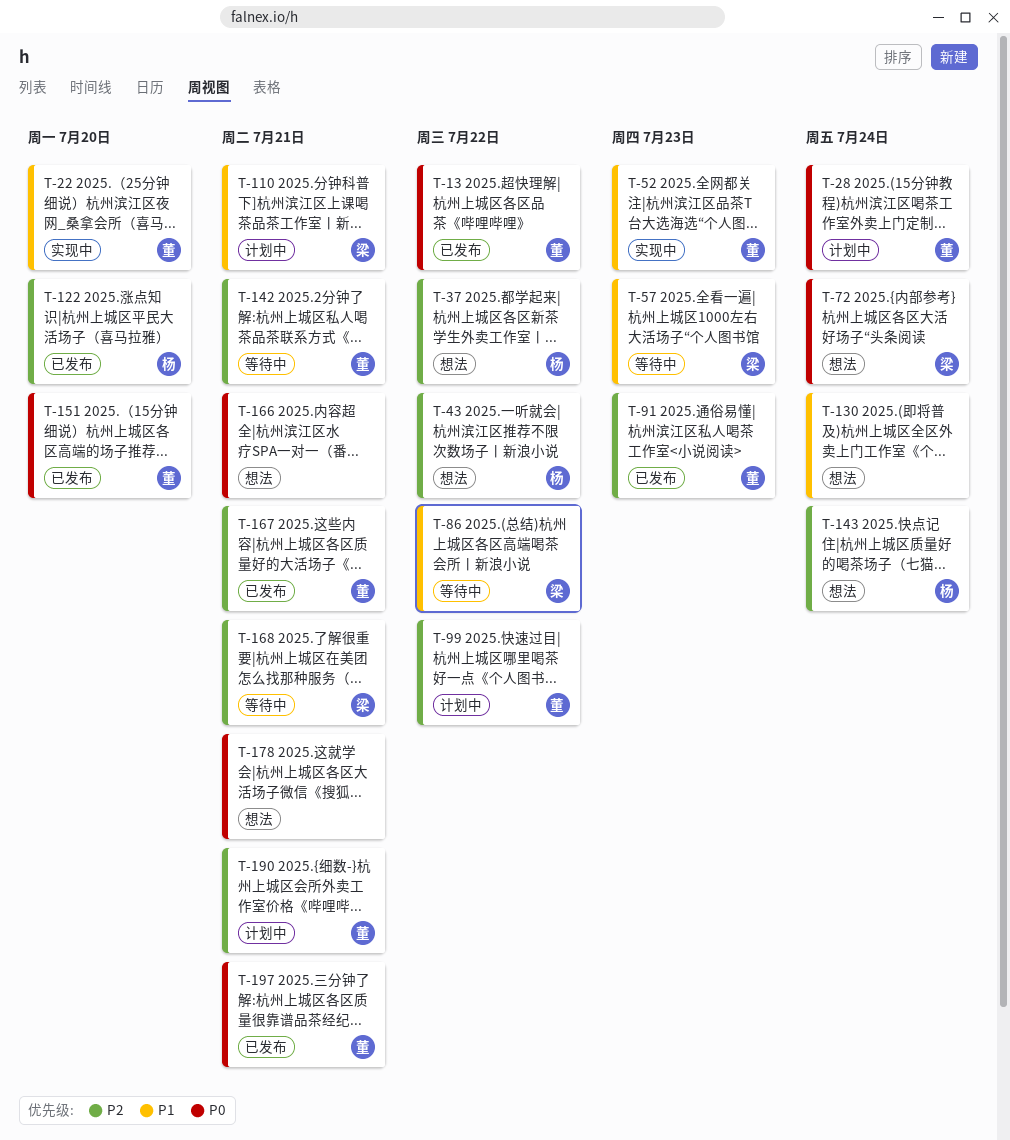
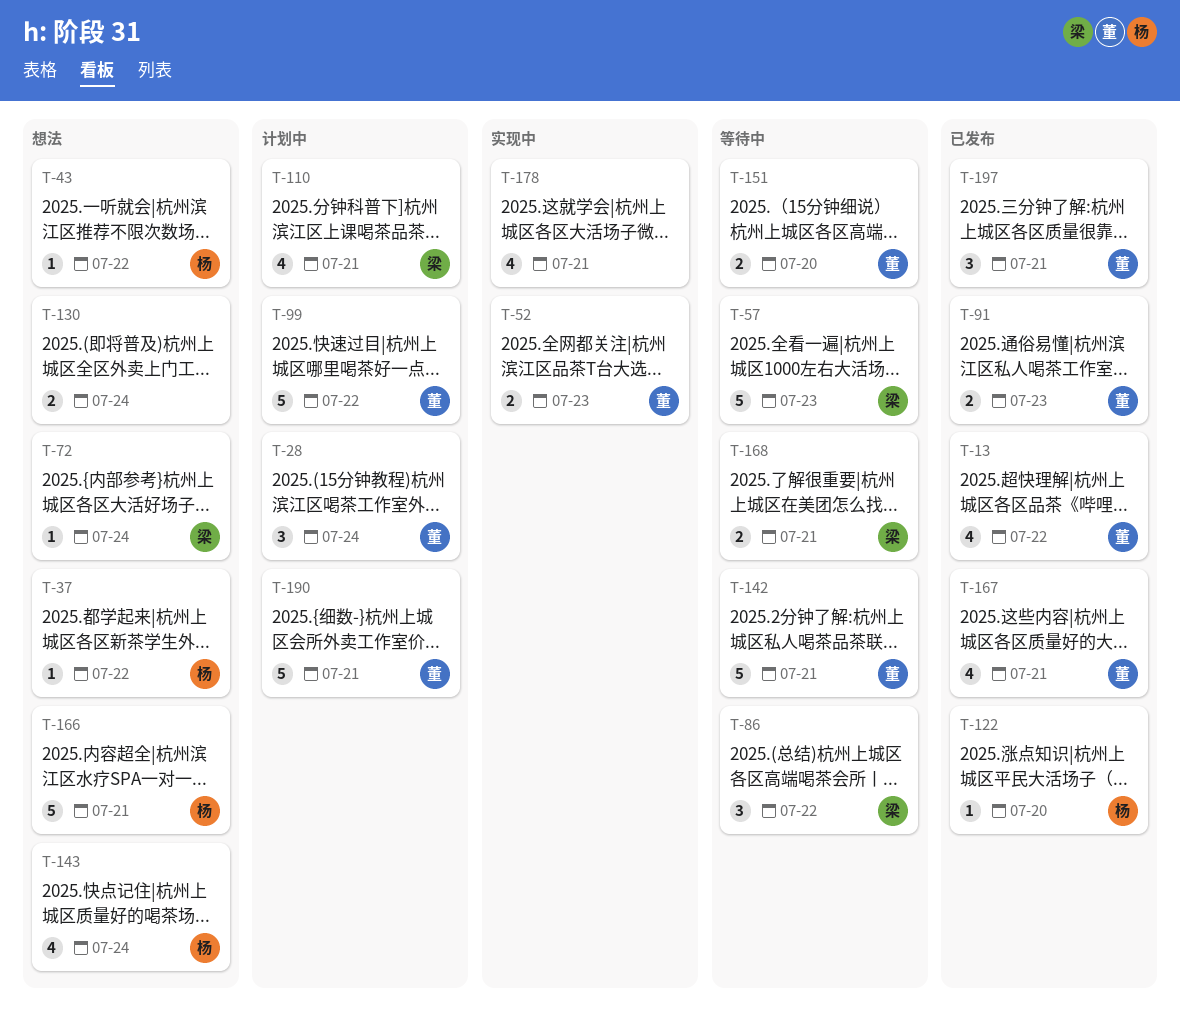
T-22: present -> none
T-151, status: 已发布 -> 等待中
T-166, owner: none -> 杨
T-178, status: 想法 -> 实现中

